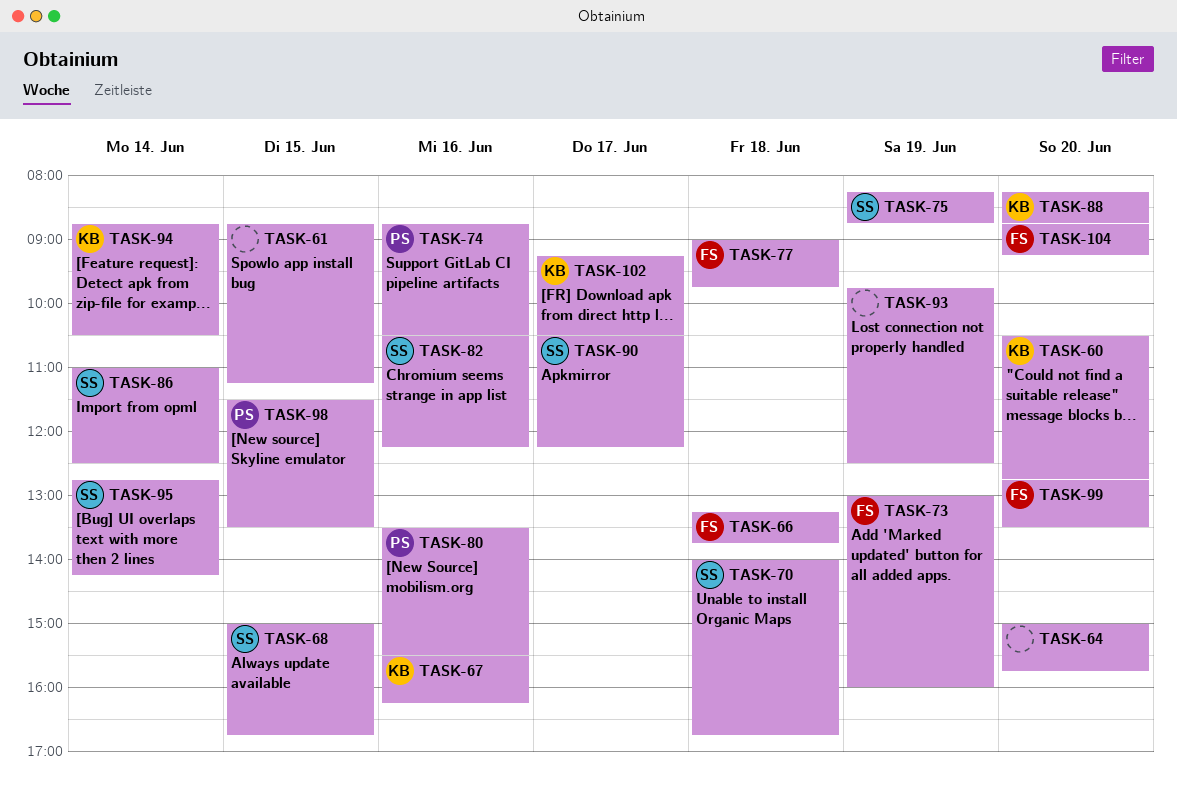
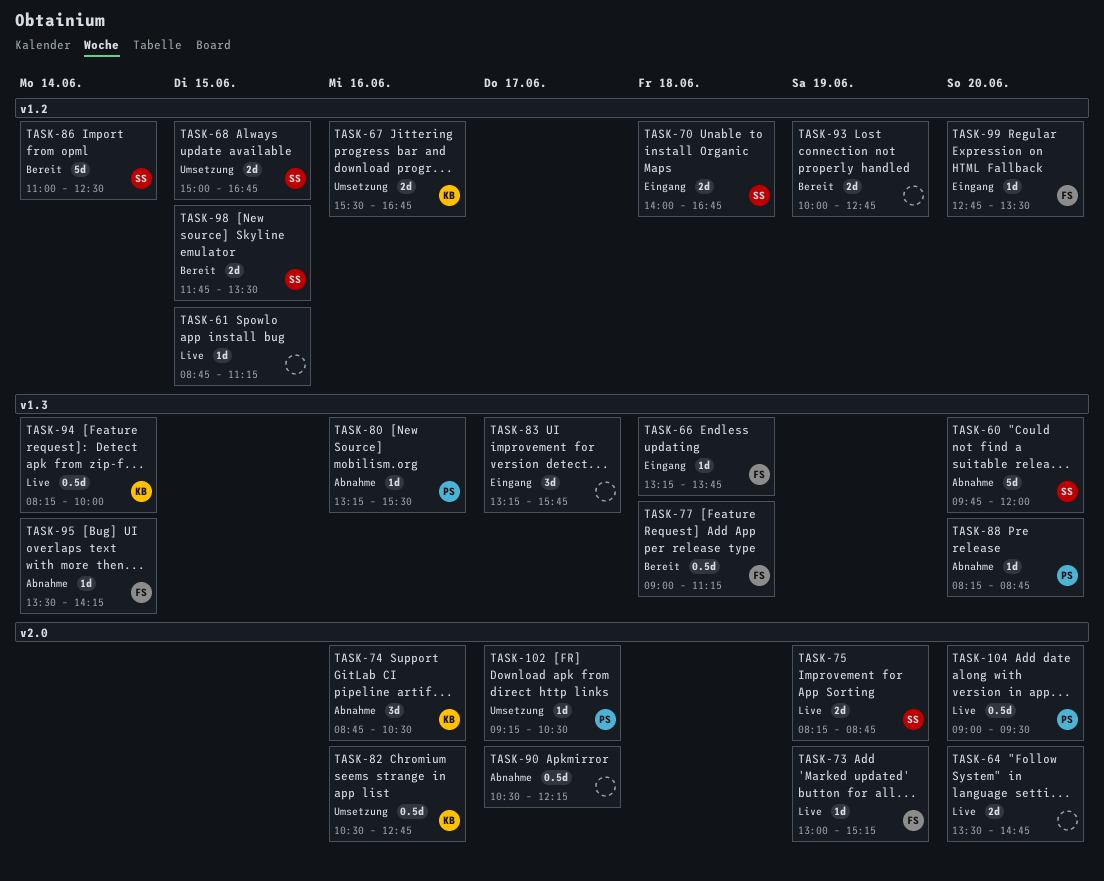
TASK-60, owner: KB -> SS
TASK-60, begins: 10:30 -> 09:45
TASK-60, ends: 12:45 -> 12:00
TASK-64, begins: 15:00 -> 13:30
TASK-64, ends: 15:45 -> 14:45
TASK-67, ends: 16:15 -> 16:45
TASK-73, ends: 16:00 -> 15:15
TASK-74, owner: PS -> KB
TASK-77, ends: 09:45 -> 11:15
TASK-80, begins: 13:30 -> 13:15
TASK-82, owner: SS -> KB
TASK-82, ends: 12:15 -> 12:45
TASK-83: none -> present
TASK-88, owner: KB -> PS
TASK-90, owner: SS -> none
TASK-93, begins: 09:45 -> 10:00
TASK-93, ends: 12:30 -> 12:45
TASK-94, begins: 08:45 -> 08:15
TASK-94, ends: 10:30 -> 10:00
TASK-95, owner: SS -> FS
TASK-95, begins: 12:45 -> 13:30
TASK-98, owner: PS -> SS
TASK-98, begins: 11:30 -> 11:45
TASK-102, owner: KB -> PS
TASK-104, owner: FS -> PS
TASK-104, begins: 08:45 -> 09:00
TASK-104, ends: 09:15 -> 09:30

